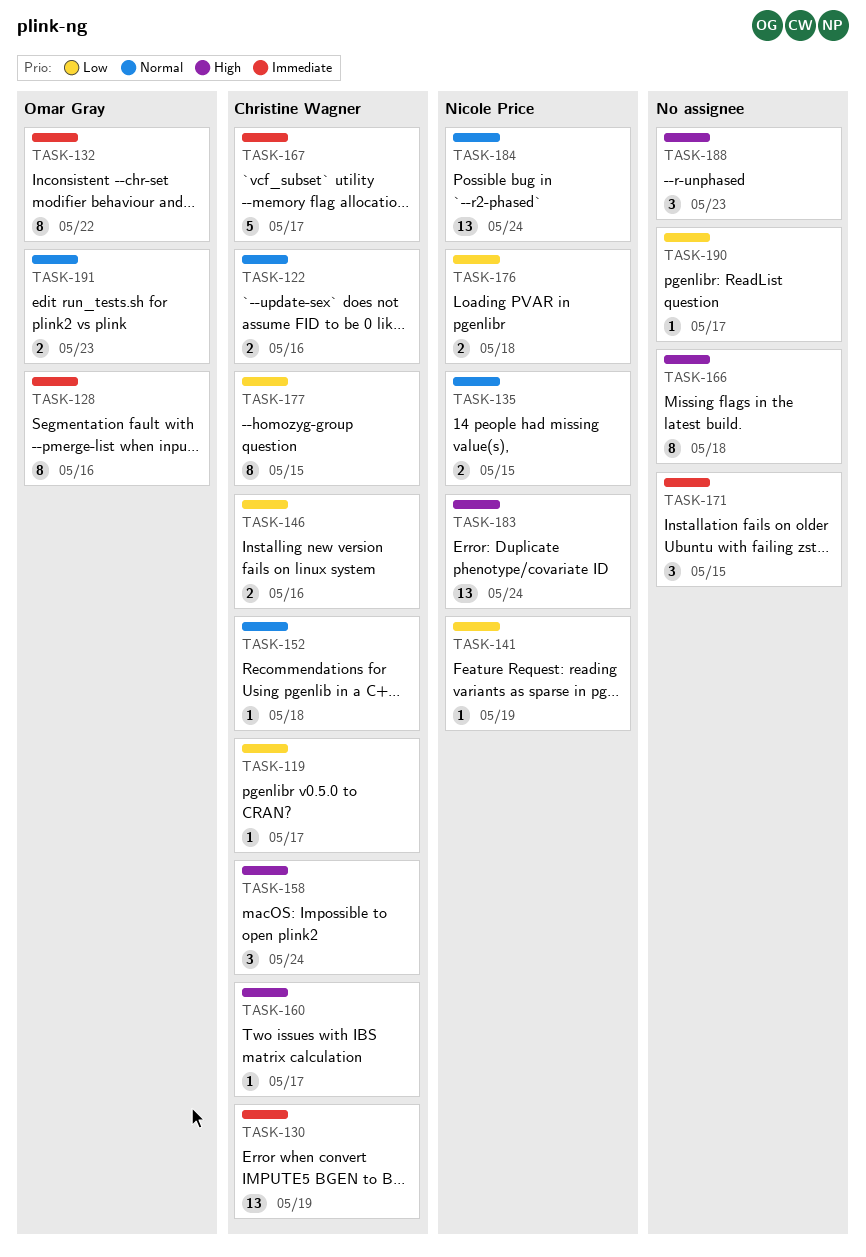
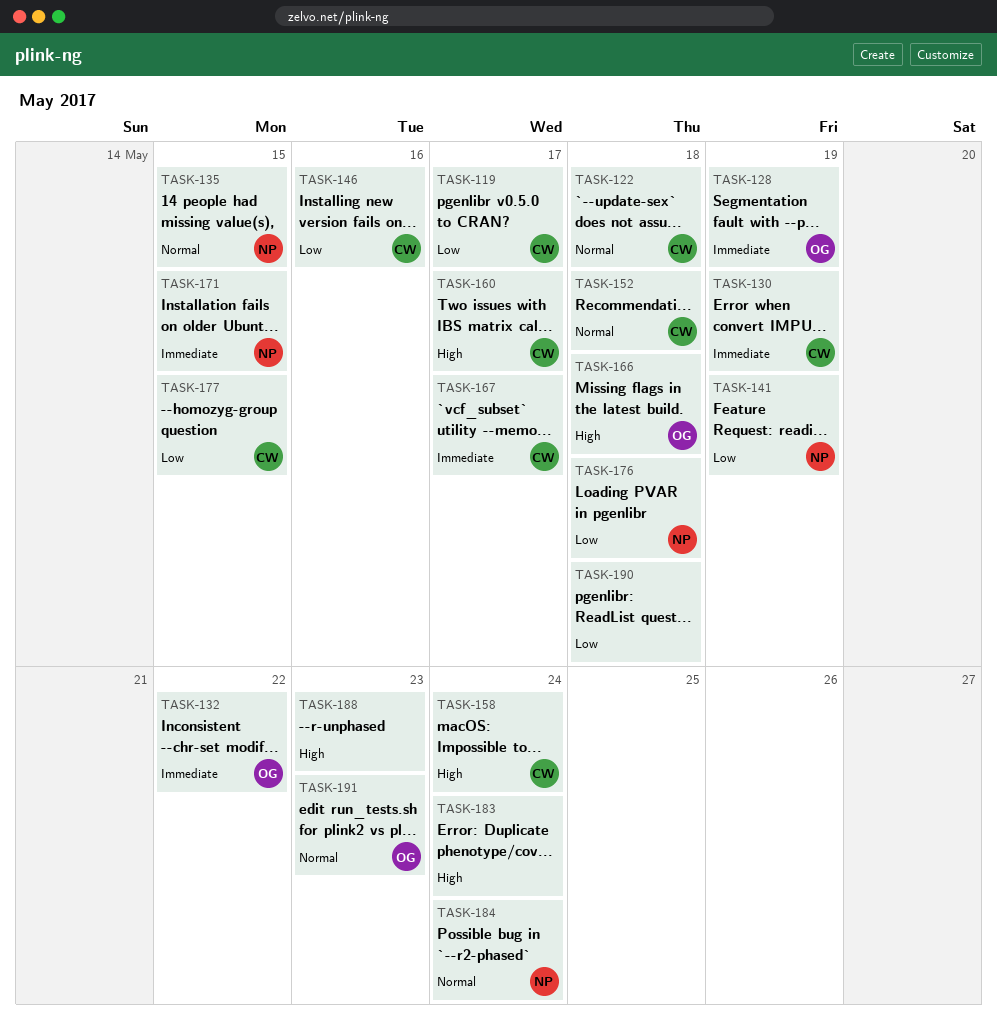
TASK-122, due: May 16 -> May 18
TASK-128, due: May 16 -> May 19
TASK-166, owner: none -> Omar Gray
TASK-171, owner: none -> Nicole Price
TASK-183, owner: Nicole Price -> none
TASK-190, due: May 17 -> May 18

